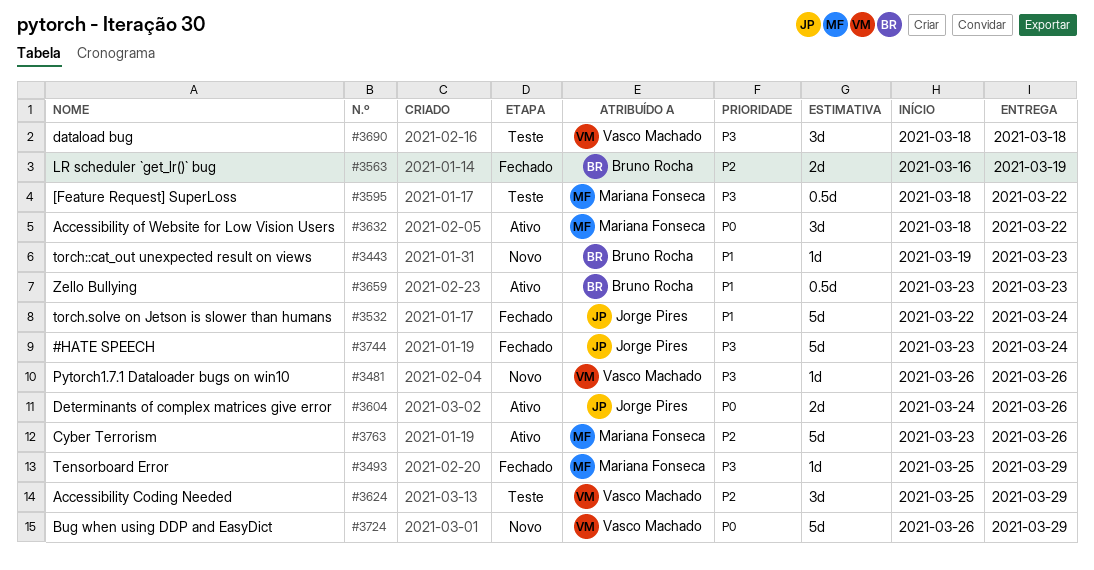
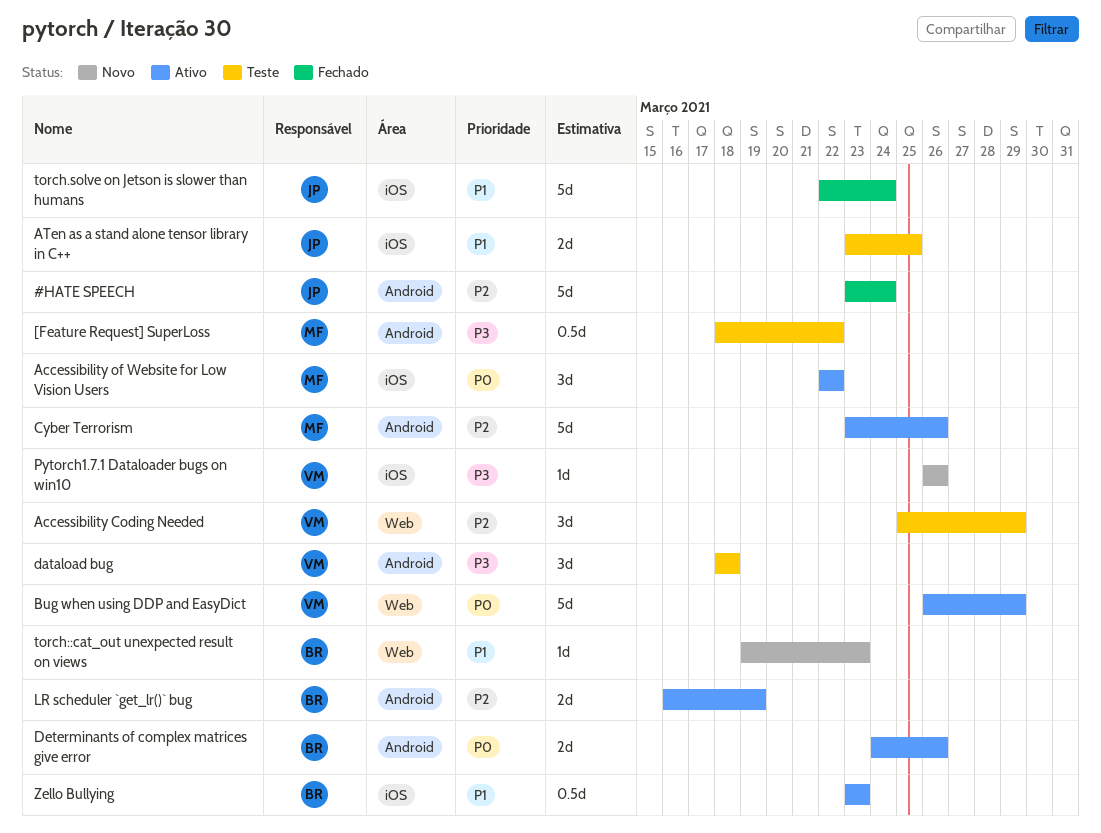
#HATE SPEECH, priority: P3 -> P2
Accessibility of Website for Low Vision Users, start: Mar 18 -> Mar 22
ATen as a stand alone tensor library in C++: none -> present
Bug when using DDP and EasyDict, status: Novo -> Ativo
Determinants of complex matrices give error, owner: Jorge Pires -> Bruno Rocha
LR scheduler `get_lr()` bug, status: Fechado -> Ativo
Tensorboard Error: present -> none

